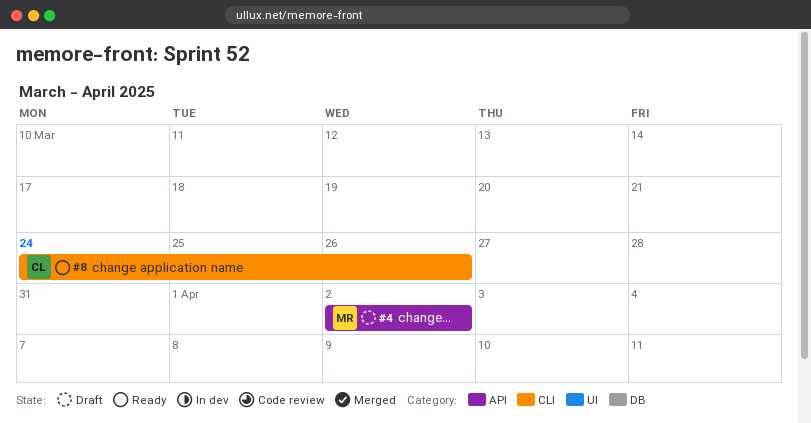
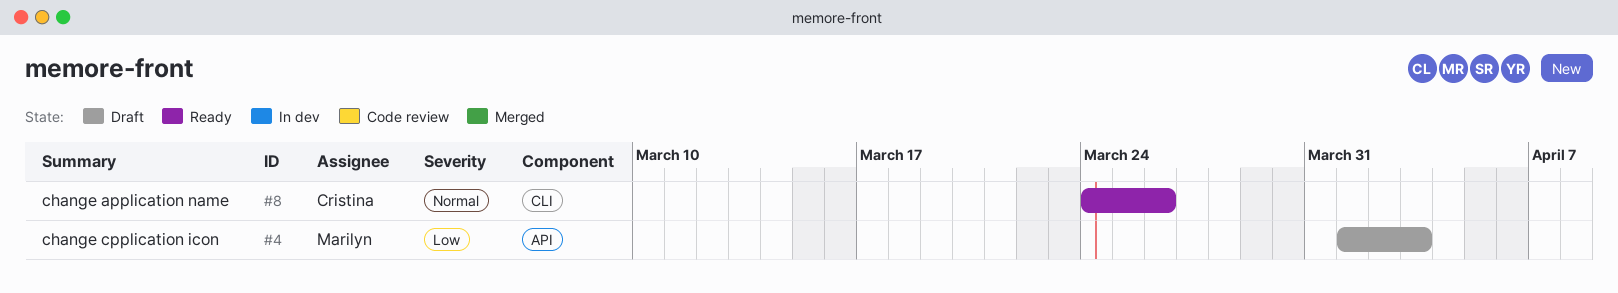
#4, start: Apr 2 -> Apr 1
#4, due: Apr 2 -> Apr 3

